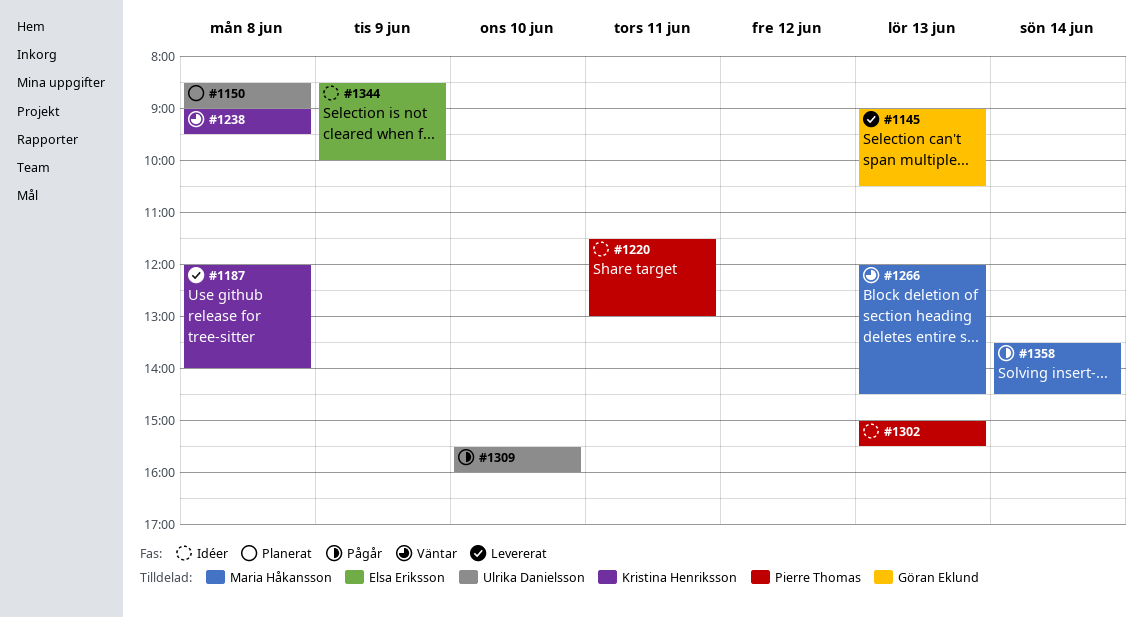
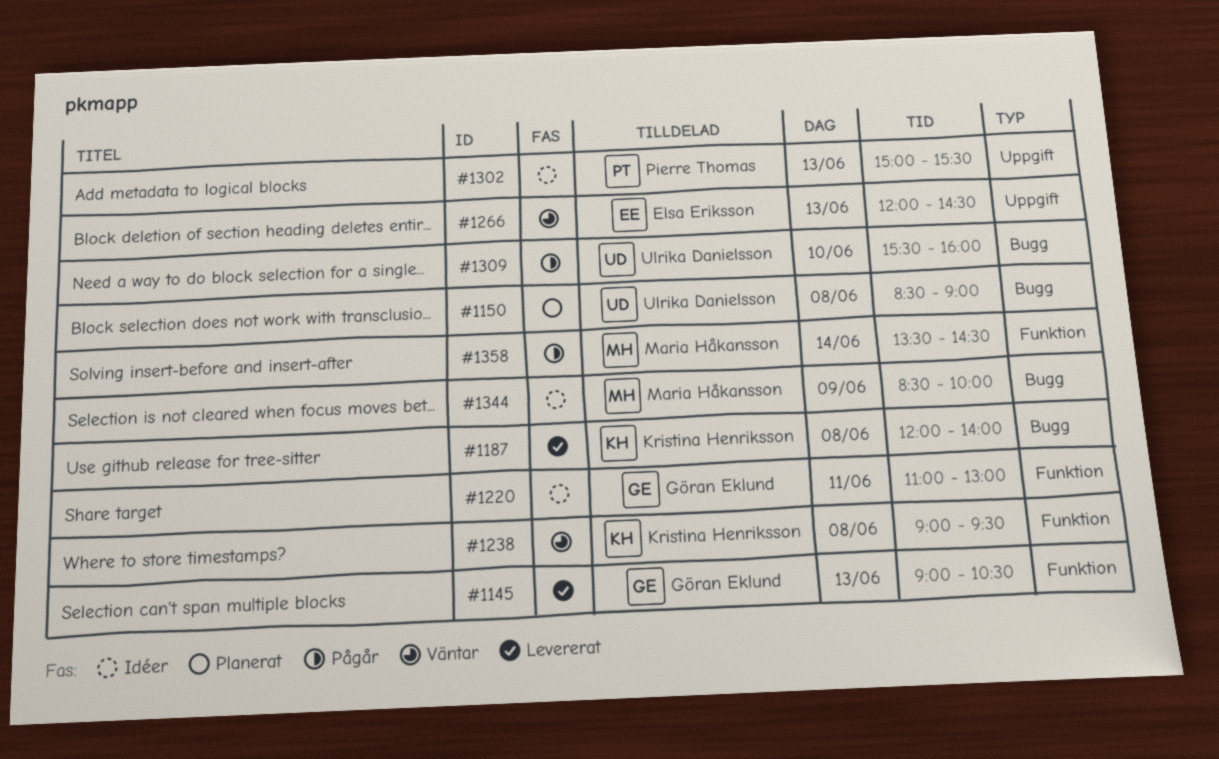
#1220, owner: Pierre Thomas -> Göran Eklund
#1220, begins: 11:30 -> 11:00
#1266, owner: Maria Håkansson -> Elsa Eriksson
#1344, owner: Elsa Eriksson -> Maria Håkansson

